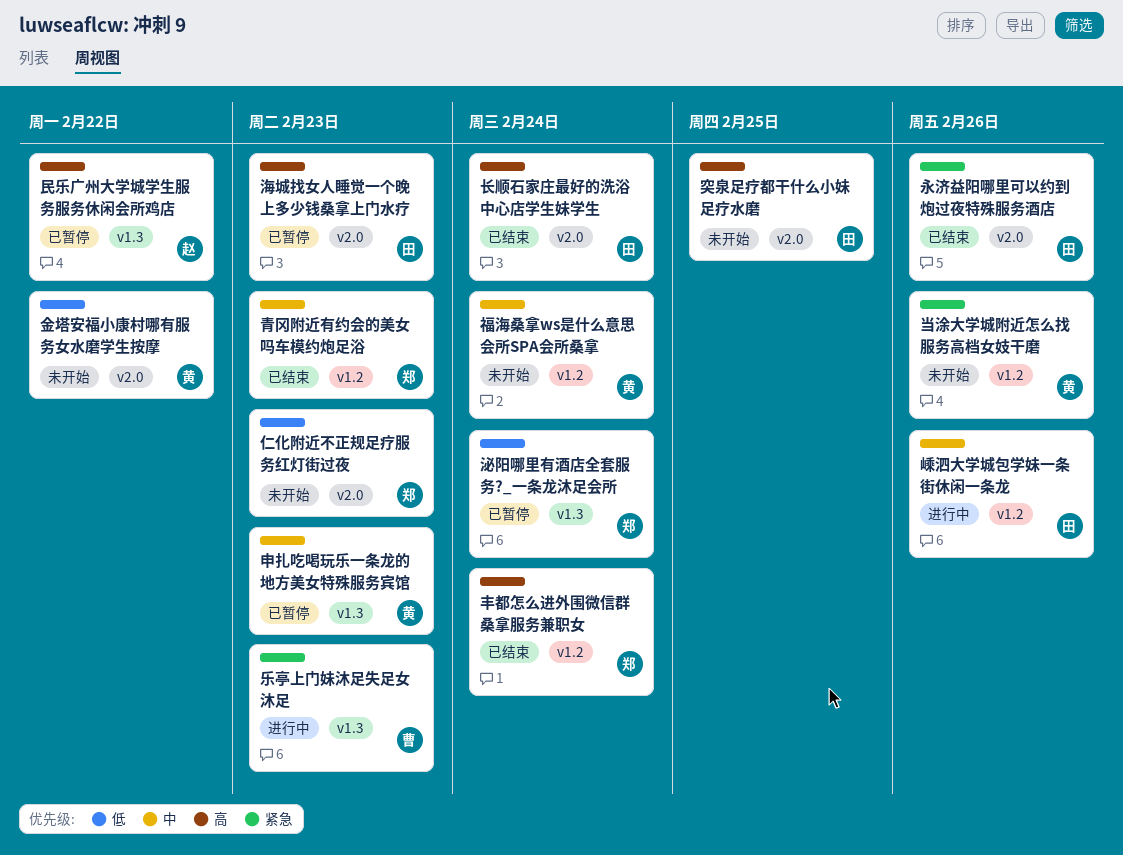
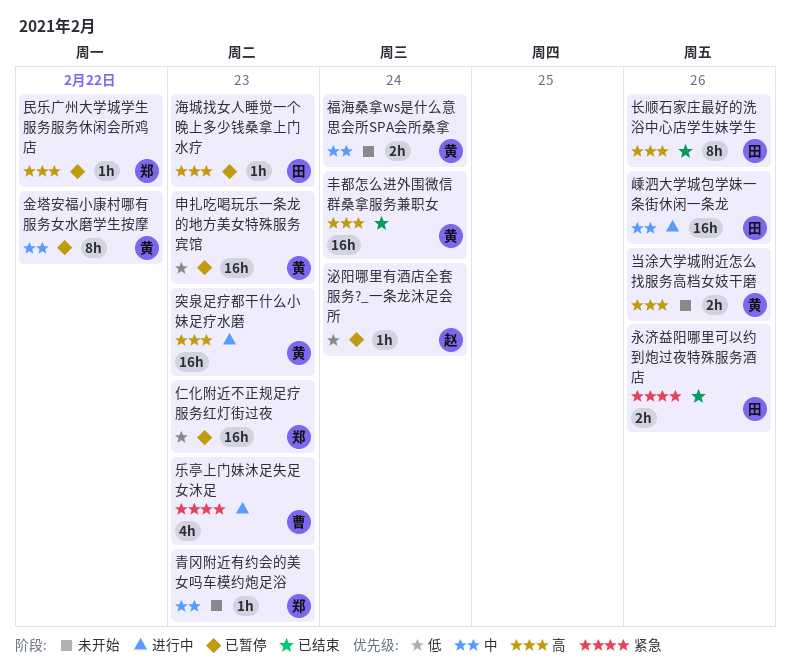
丰都怎么进外围微信群桑拿服务兼职女, owner: 郑 -> 黄
仁化附近不正规足疗服务红灯街过夜, status: 未开始 -> 已暂停
当涂大学城附近怎么找服务高档女妓干磨, priority: 紧急 -> 高
民乐广州大学城学生服务服务休闲会所鸡店, owner: 赵 -> 郑
泌阳哪里有酒店全套服务?_一条龙沐足会所, owner: 郑 -> 赵
申扎吃喝玩乐一条龙的地方美女特殊服务宾馆, priority: 中 -> 低
突泉足疗都干什么小妹足疗水磨, status: 未开始 -> 进行中
突泉足疗都干什么小妹足疗水磨, owner: 田 -> 黄
突泉足疗都干什么小妹足疗水磨, due: Feb 25 -> Feb 23
金塔安福小康村哪有服务女水磨学生按摩, status: 未开始 -> 已暂停
金塔安福小康村哪有服务女水磨学生按摩, priority: 低 -> 中
长顺石家庄最好的洗浴中心店学生妹学生, due: Feb 24 -> Feb 26
青冈附近有约会的美女吗车模约炮足浴, status: 已结束 -> 未开始

